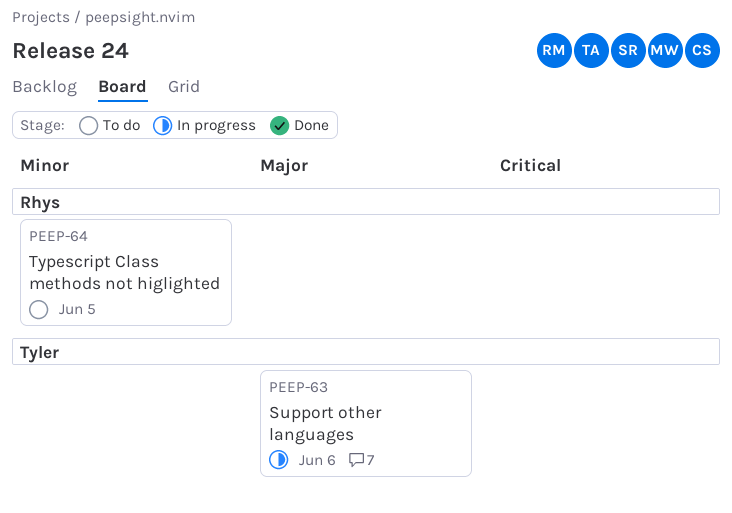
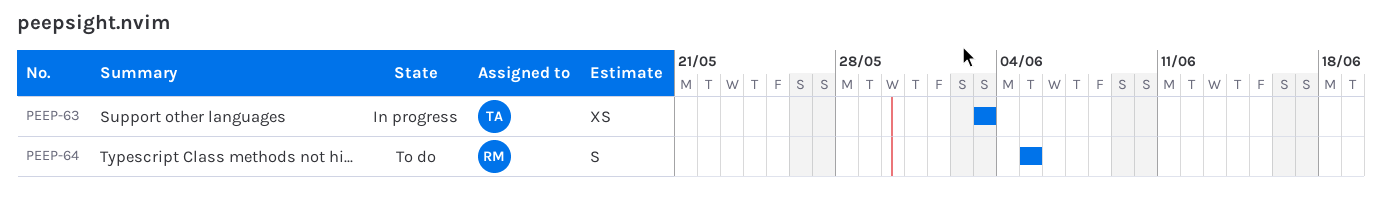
PEEP-63, due: Jun 6 -> Jun 3

